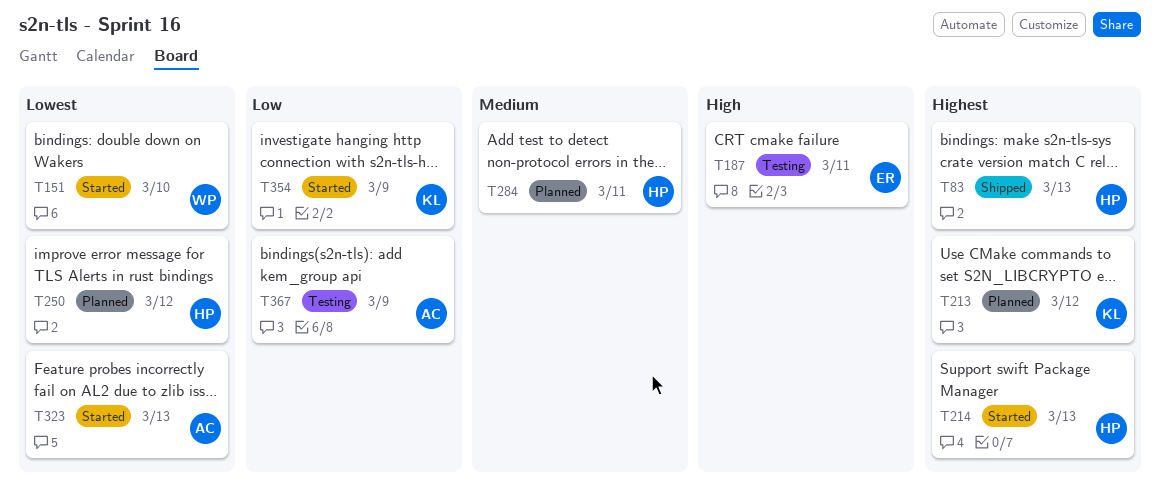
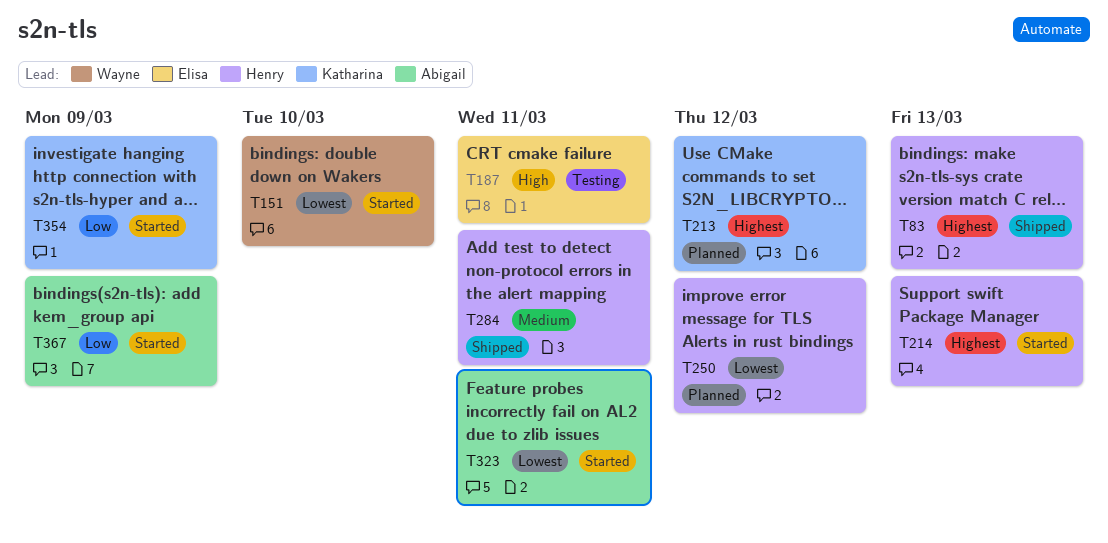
T284, status: Planned -> Shipped
T323, due: Mar 13 -> Mar 11
T367, status: Testing -> Started

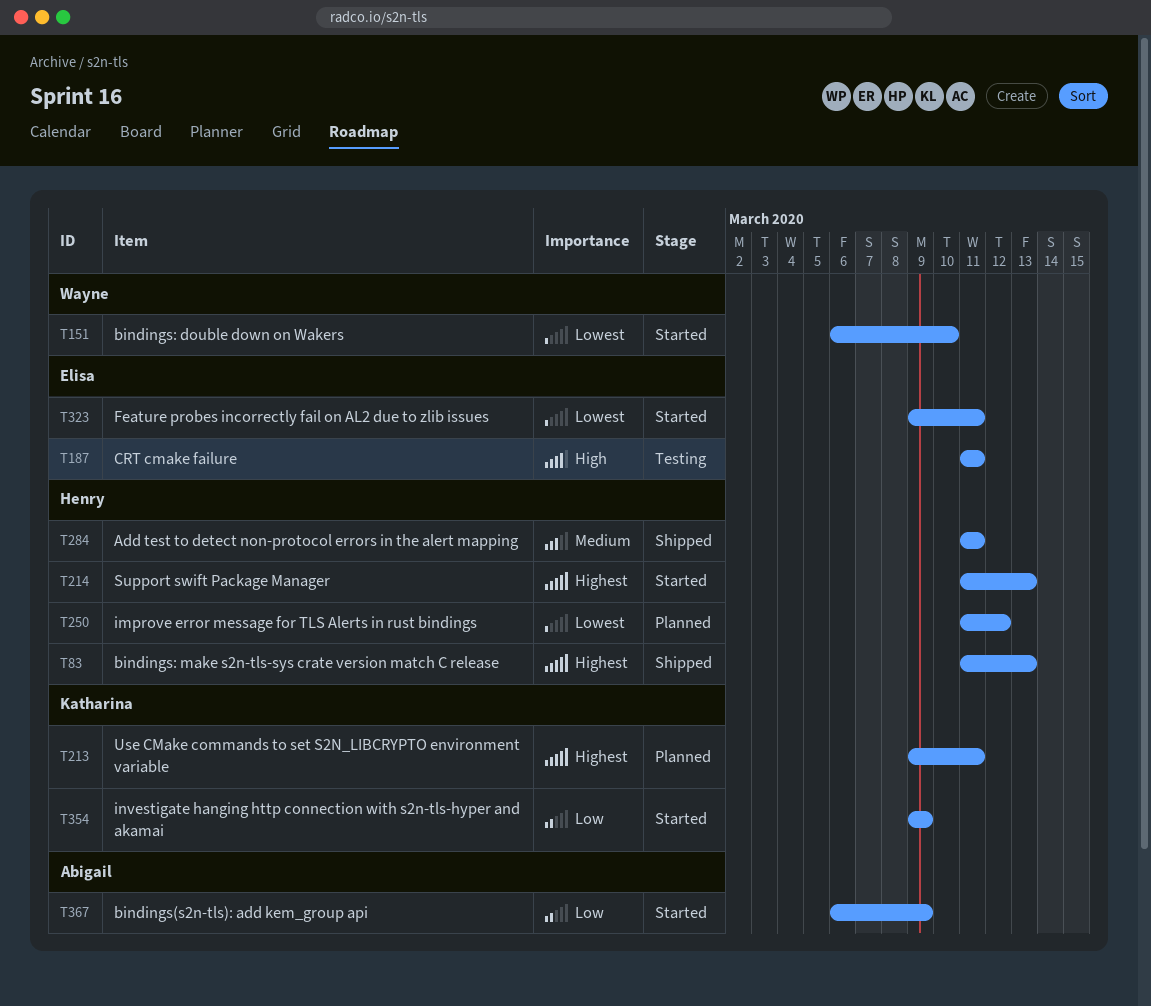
T213, due: Mar 12 -> Mar 11
T323, owner: Abigail -> Elisa

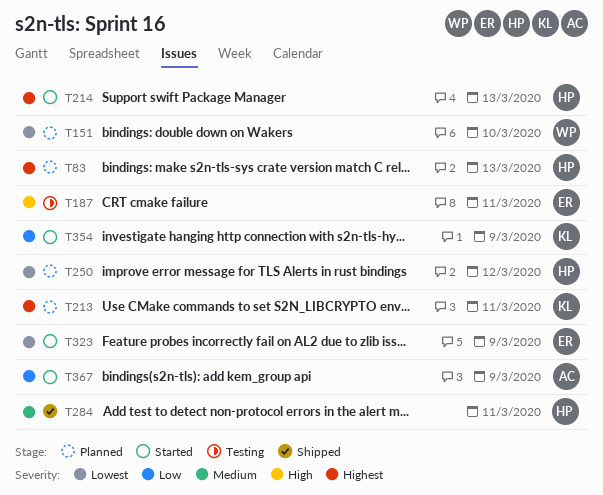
T83, status: Shipped -> Planned
T151, status: Started -> Planned
T323, due: Mar 11 -> Mar 9

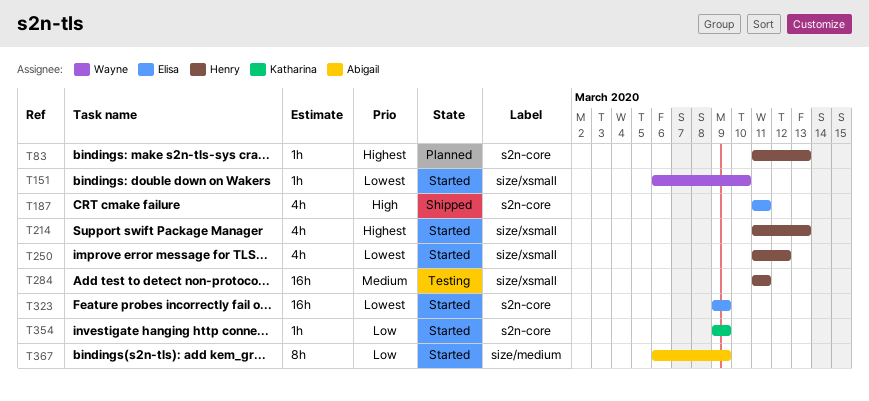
T151, status: Planned -> Started
T187, status: Testing -> Shipped
T213: present -> none
T250, status: Planned -> Started
T284, status: Shipped -> Testing

